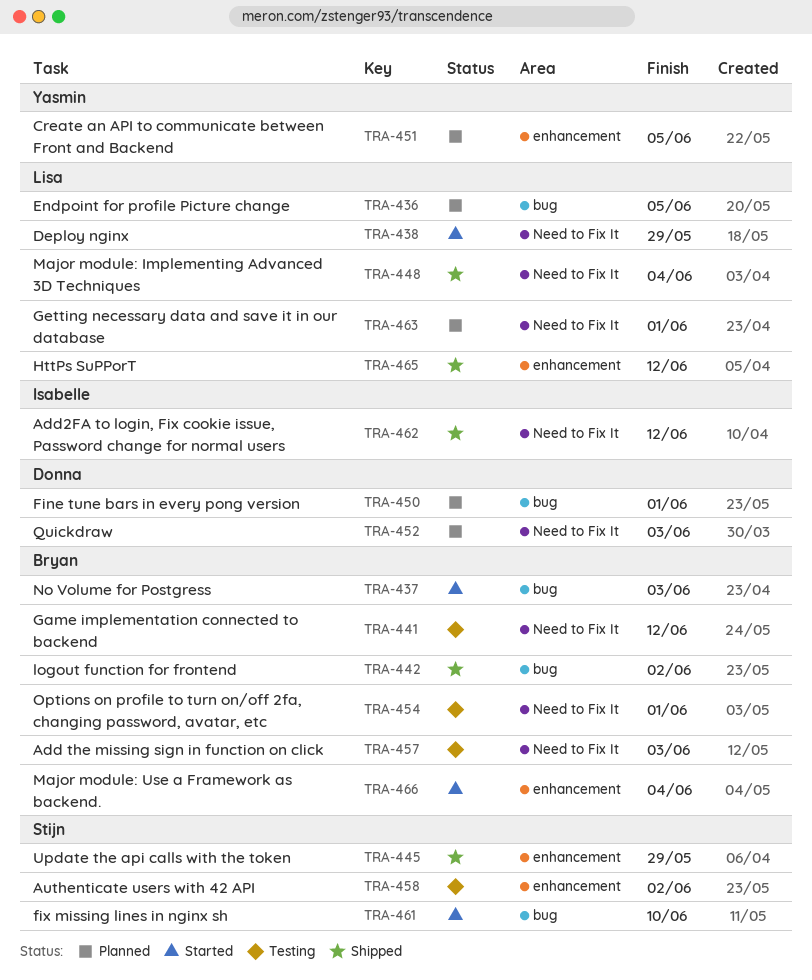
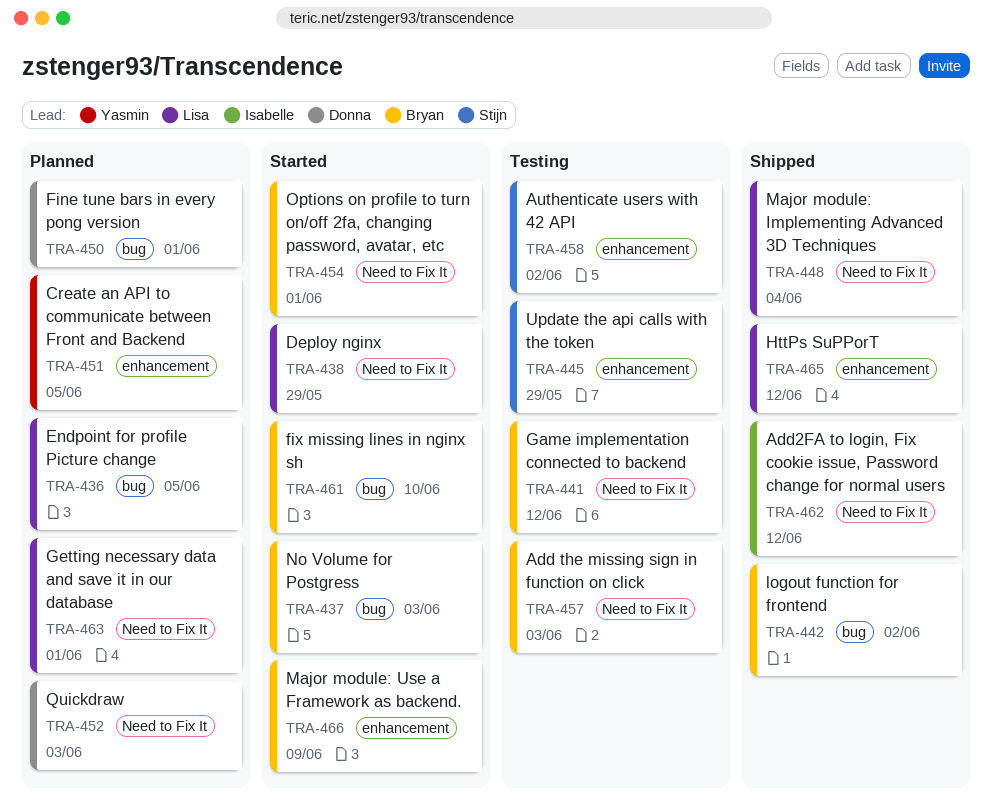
TRA-445, status: Shipped -> Testing
TRA-454, status: Testing -> Started
TRA-461, owner: Stijn -> Bryan
TRA-466, due: Jun 4 -> Jun 9

